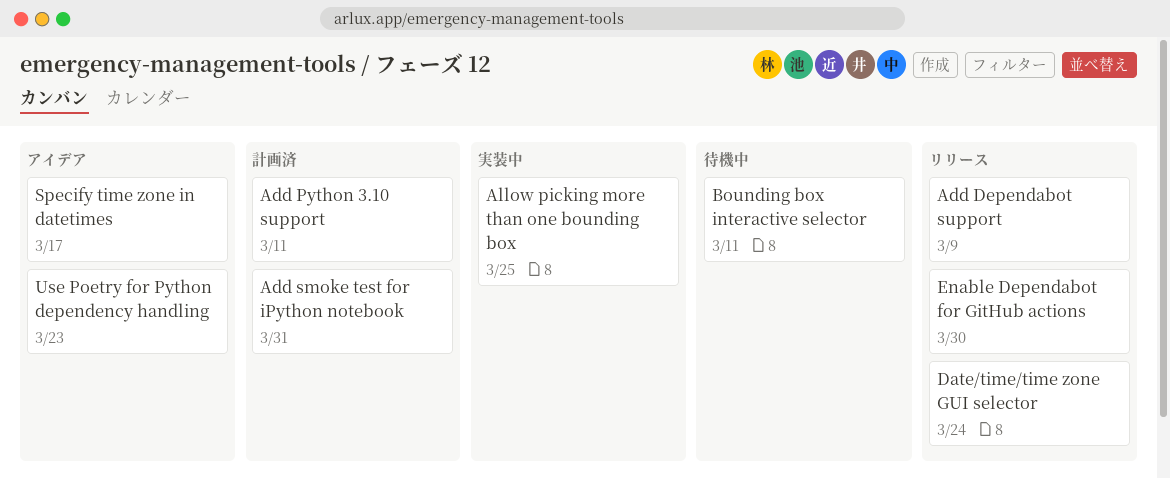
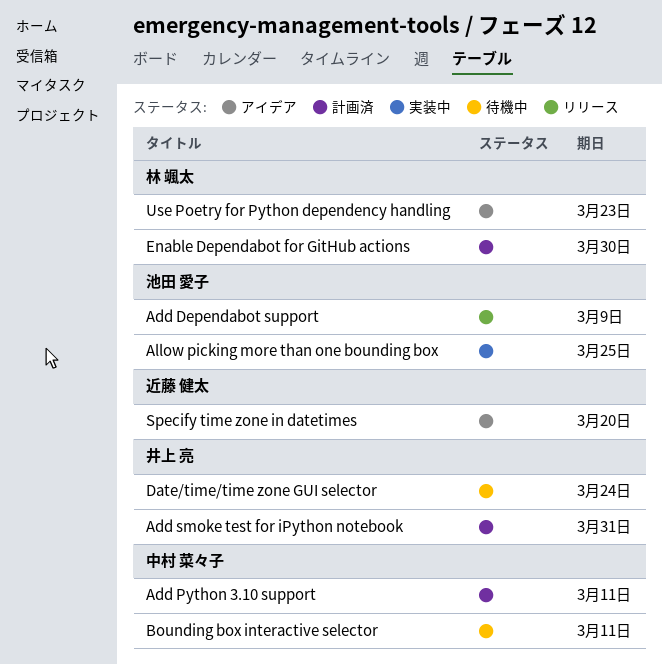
Date/time/time zone GUI selector, status: リリース -> 待機中
Enable Dependabot for GitHub actions, status: リリース -> 計画済
Specify time zone in datetimes, due: Mar 17 -> Mar 20

